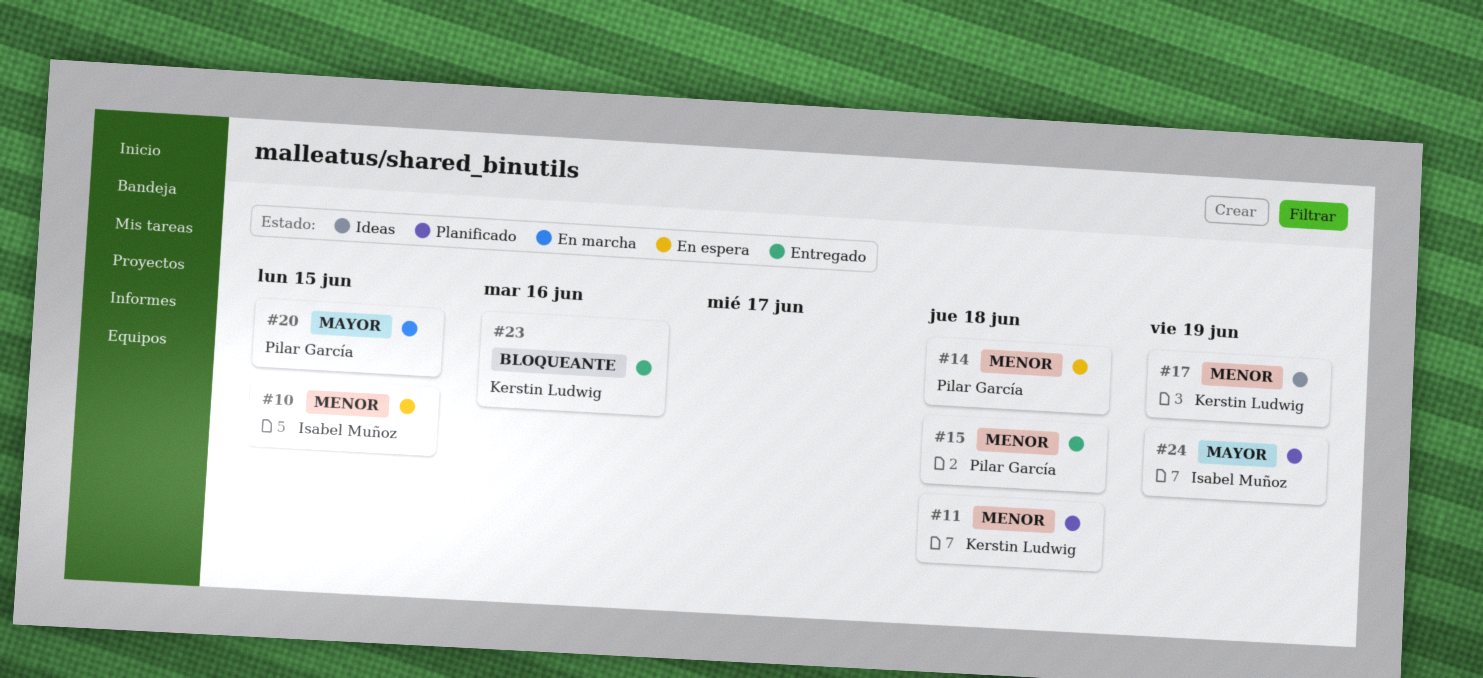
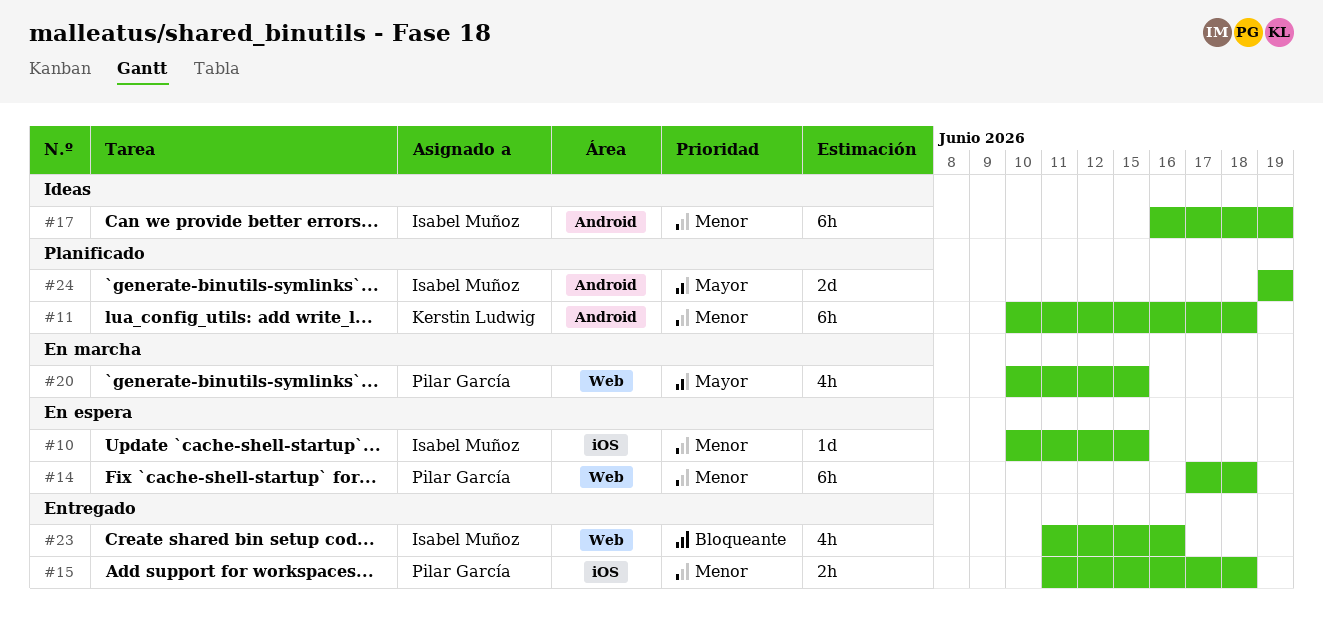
#17, owner: Kerstin Ludwig -> Isabel Muñoz
#23, owner: Kerstin Ludwig -> Isabel Muñoz

